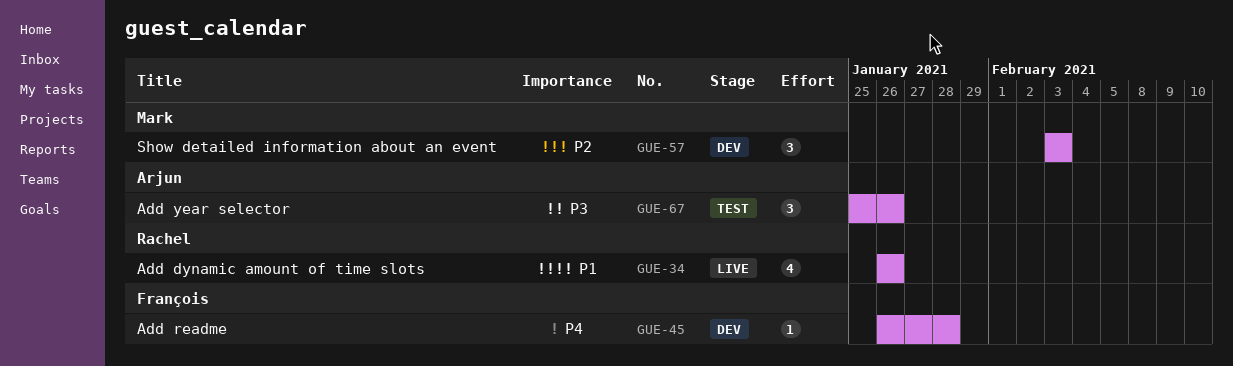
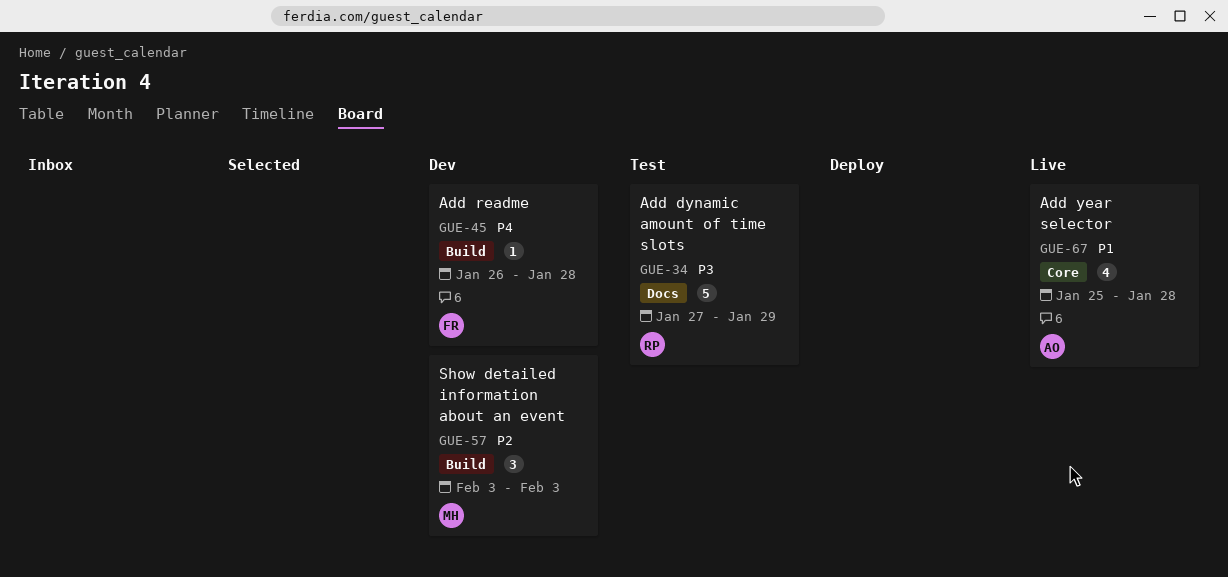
GUE-34, status: Live -> Test
GUE-34, priority: P1 -> P3
GUE-34, estimate: 4 -> 5
GUE-34, start: Jan 26 -> Jan 27
GUE-34, due: Jan 26 -> Jan 29
GUE-67, status: Test -> Live
GUE-67, priority: P3 -> P1
GUE-67, estimate: 3 -> 4
GUE-67, due: Jan 26 -> Jan 28

